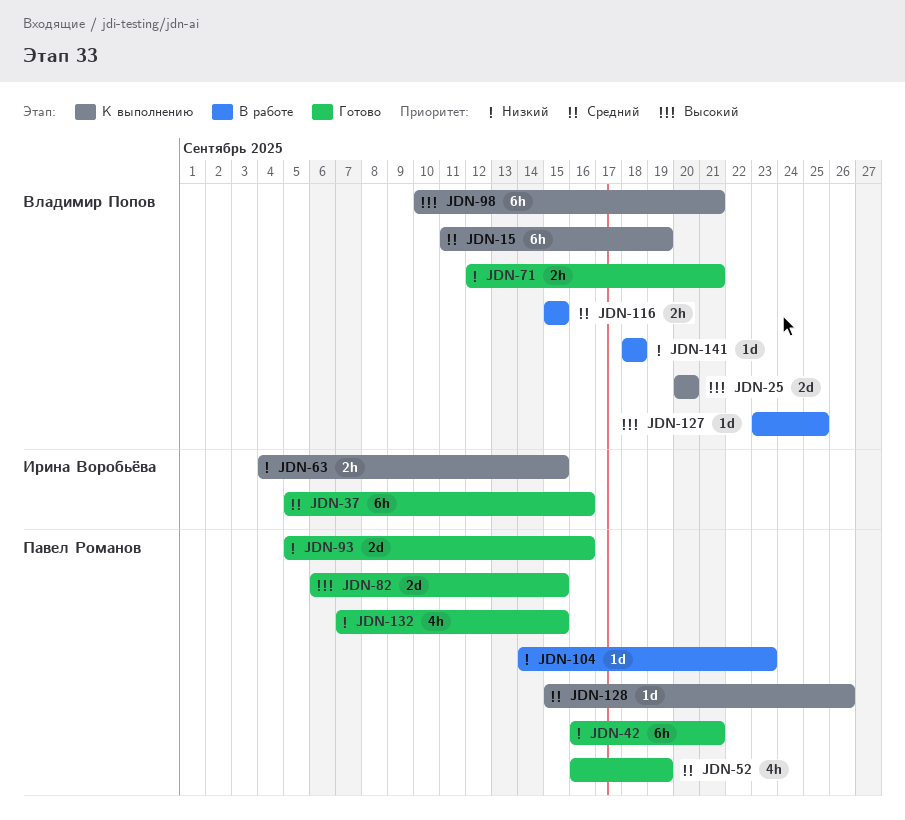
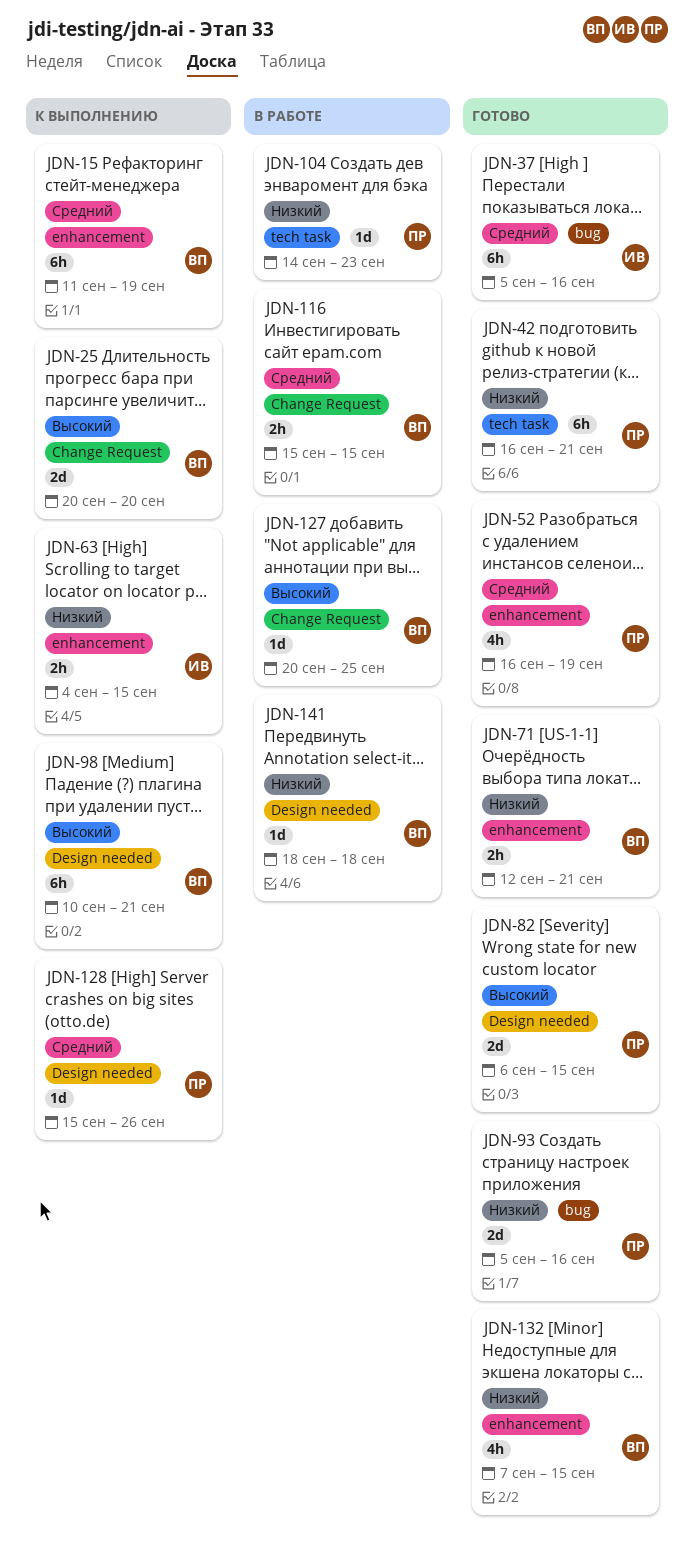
JDN-127, start: Sep 23 -> Sep 20
JDN-132, owner: Павел Романов -> Владимир Попов

